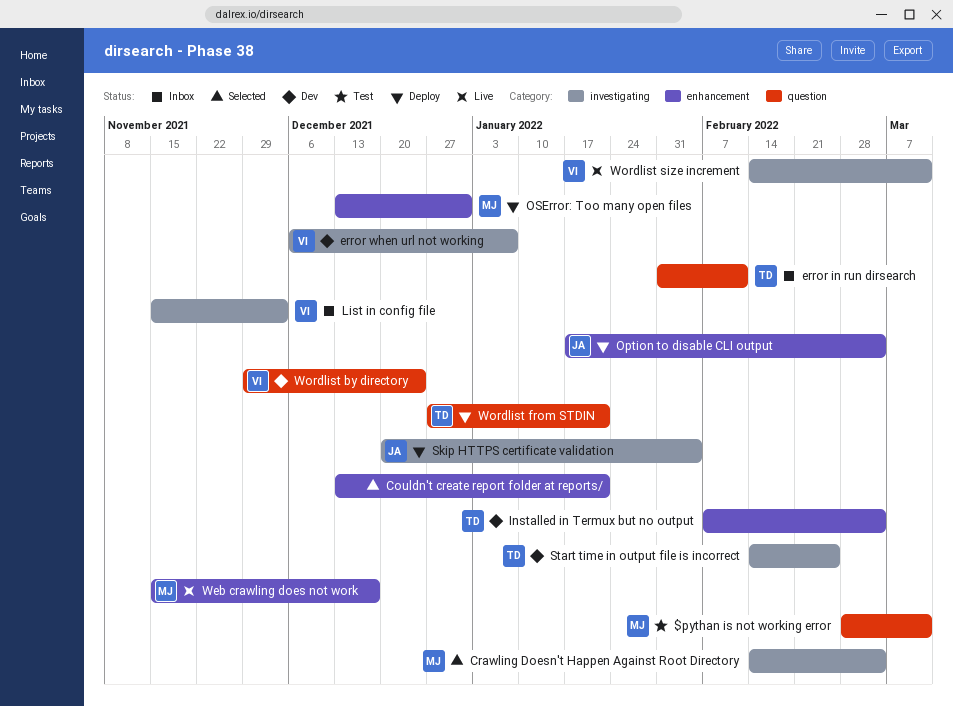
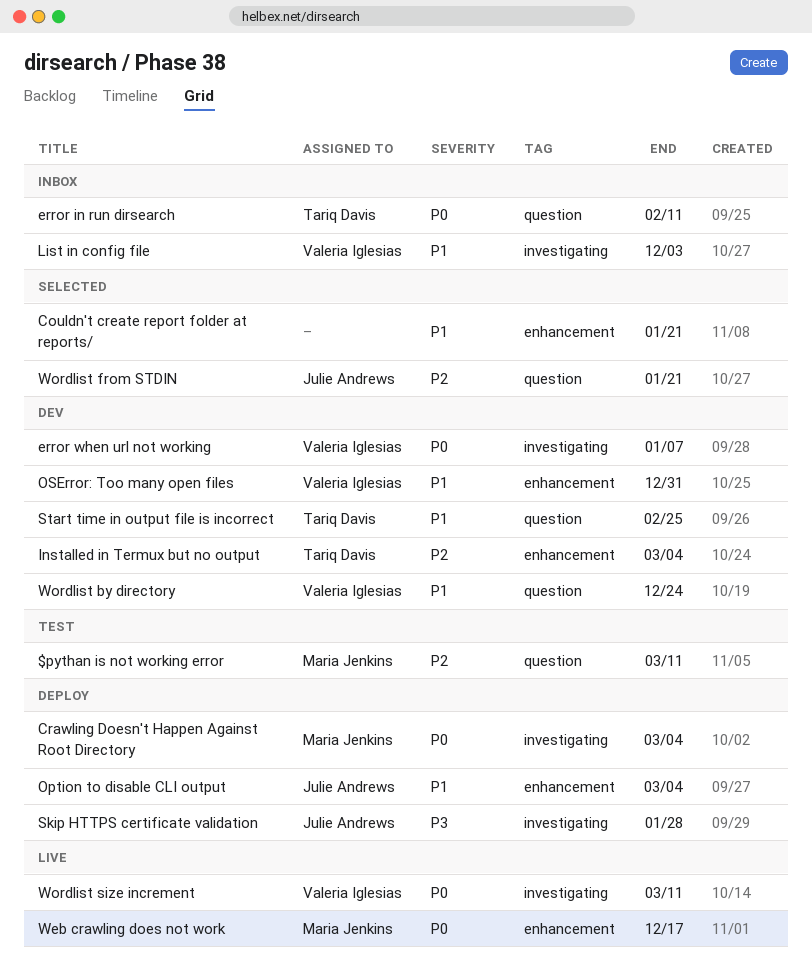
Crawling Doesn't Happen Against Root Directory, status: Selected -> Deploy
OSError: Too many open files, status: Deploy -> Dev
OSError: Too many open files, owner: Maria Jenkins -> Valeria Iglesias
Skip HTTPS certificate validation, due: Feb 4 -> Jan 28
Start time in output file is incorrect, label: investigating -> question
Wordlist from STDIN, status: Deploy -> Selected
Wordlist from STDIN, owner: Tariq Davis -> Julie Andrews

